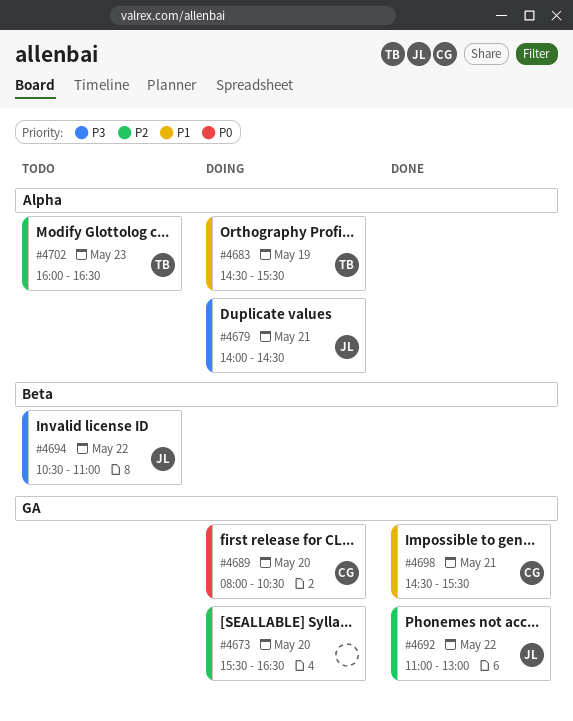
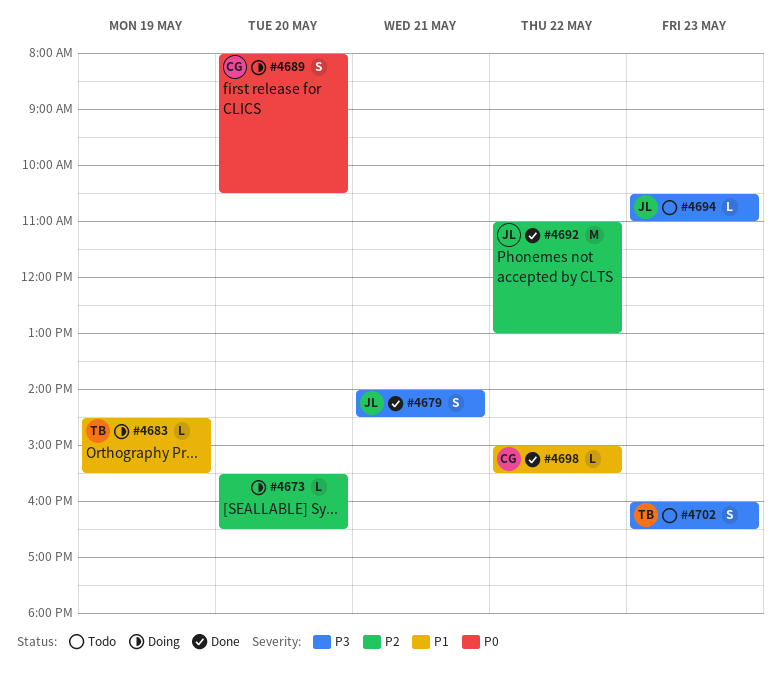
#4679, status: Doing -> Done
#4694, day: May 22 -> May 23
#4698, day: May 21 -> May 22
#4698, begins: 14:30 -> 15:00
#4702, priority: P2 -> P3

